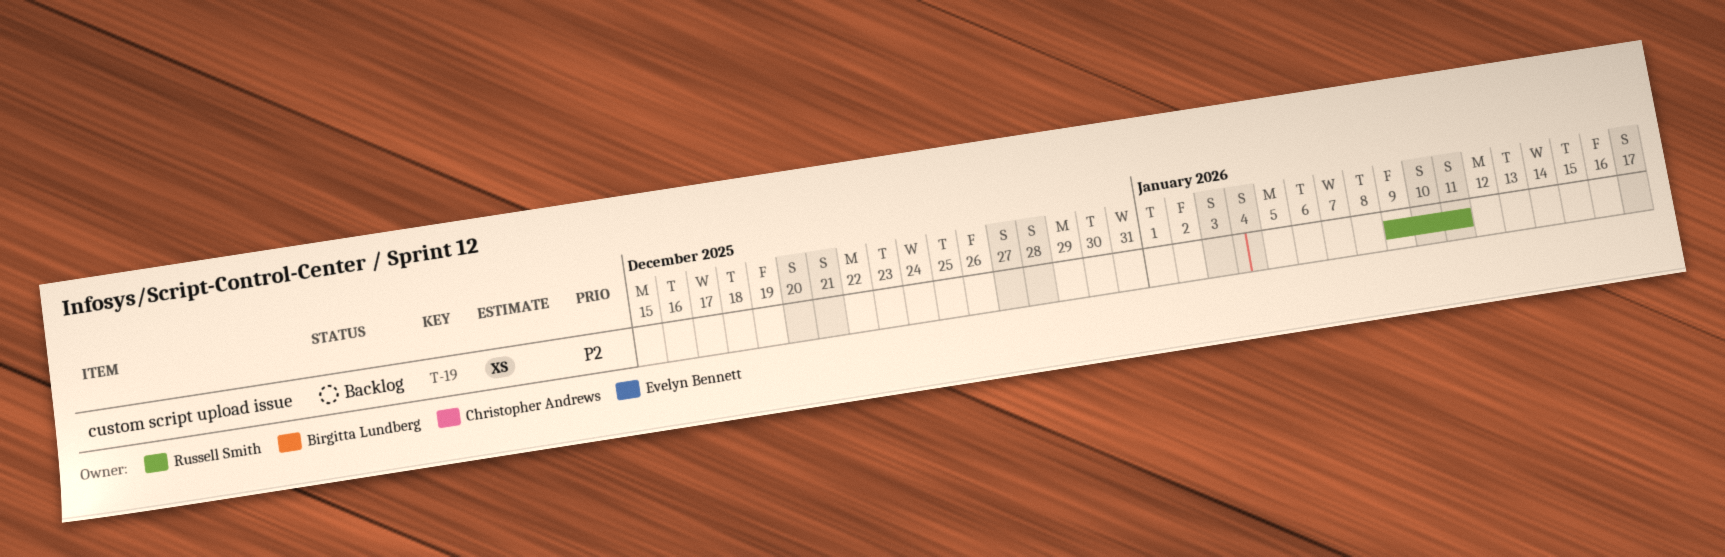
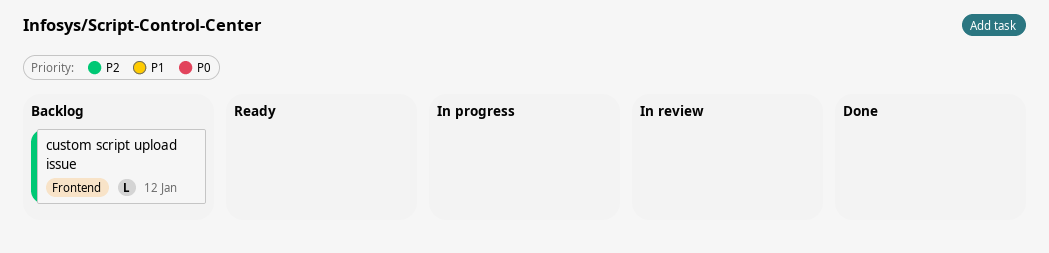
custom script upload issue, estimate: XS -> L
custom script upload issue, due: Jan 11 -> Jan 12

